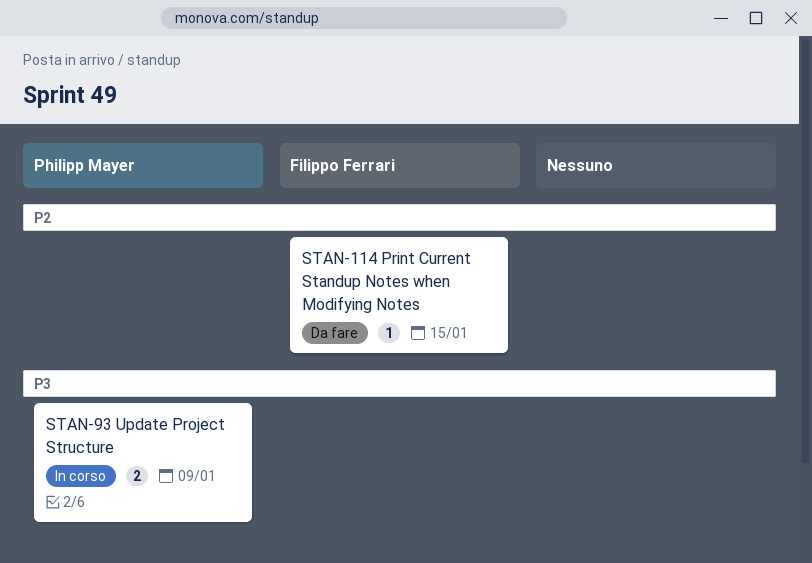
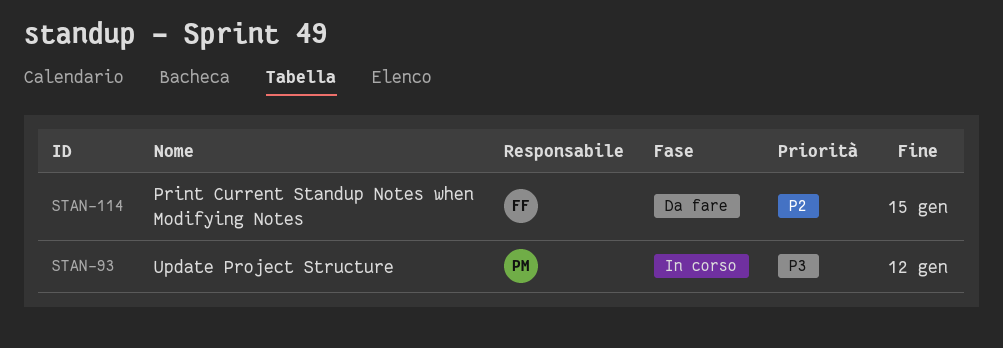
STAN-93, due: Jan 9 -> Jan 12

